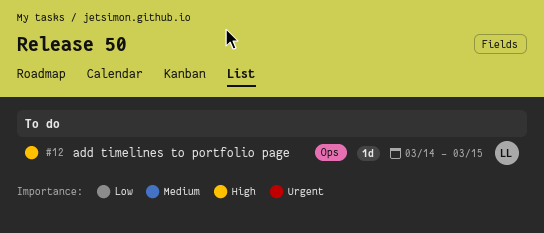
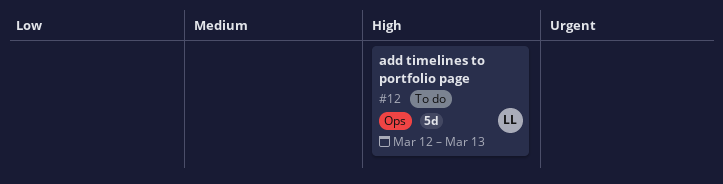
#12, estimate: 1d -> 5d
#12, start: Mar 14 -> Mar 12
#12, due: Mar 15 -> Mar 13

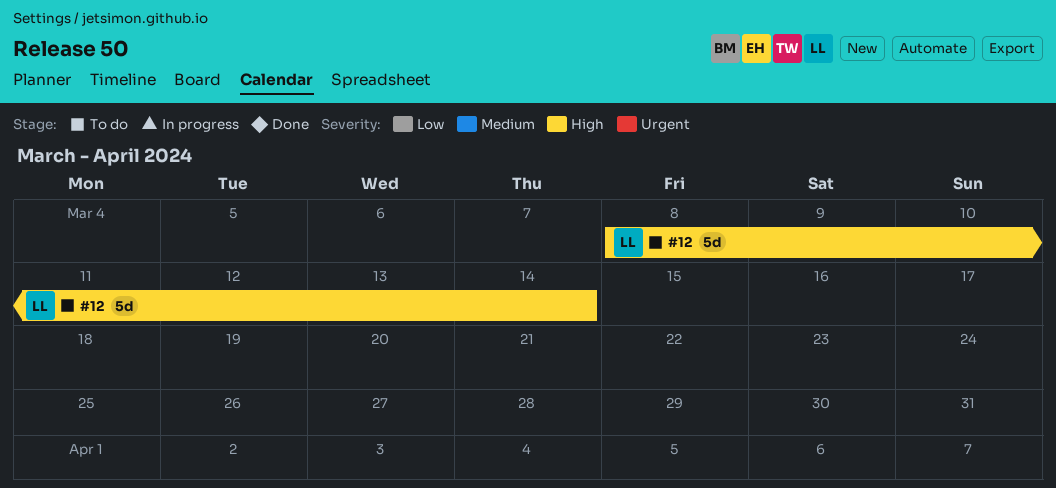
#12, start: Mar 12 -> Mar 8
#12, due: Mar 13 -> Mar 14

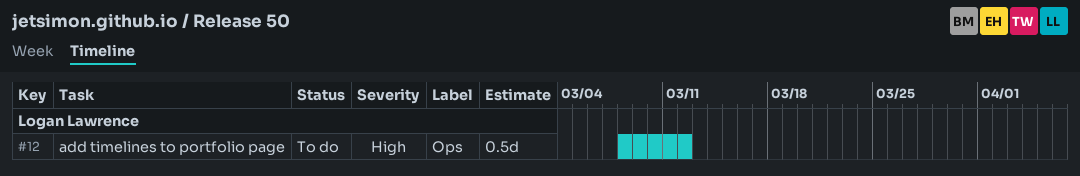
#12, estimate: 5d -> 0.5d
#12, due: Mar 14 -> Mar 12

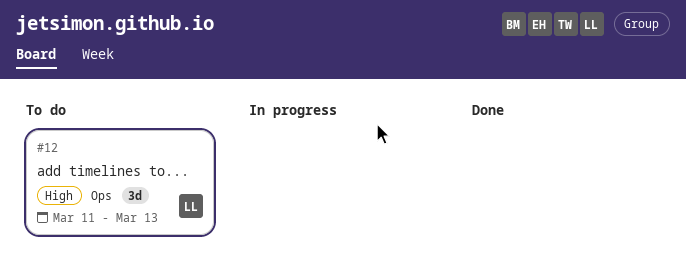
#12, estimate: 0.5d -> 3d
#12, start: Mar 8 -> Mar 11
#12, due: Mar 12 -> Mar 13

